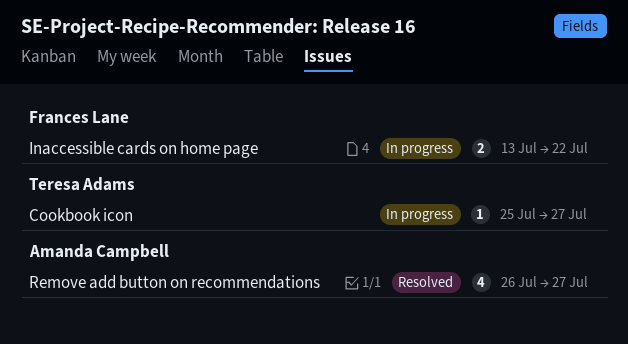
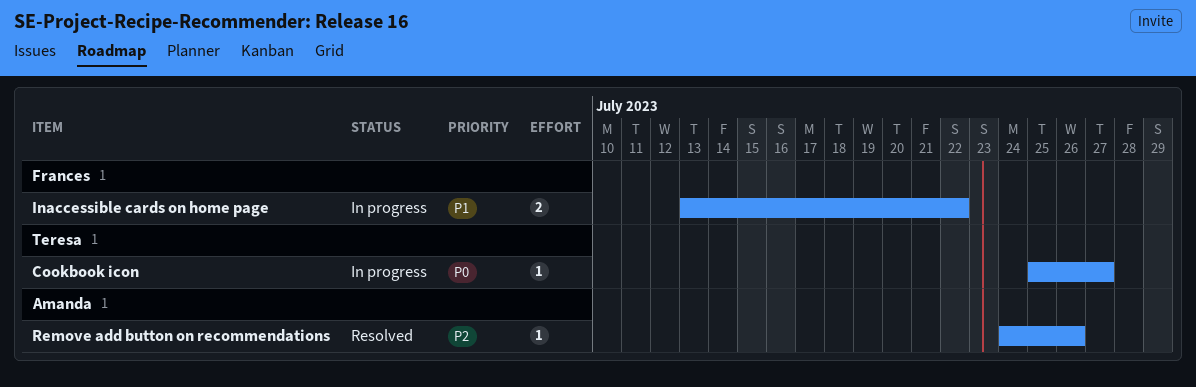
Remove add button on recommendations, estimate: 4 -> 1
Remove add button on recommendations, start: Jul 26 -> Jul 24
Remove add button on recommendations, due: Jul 27 -> Jul 26

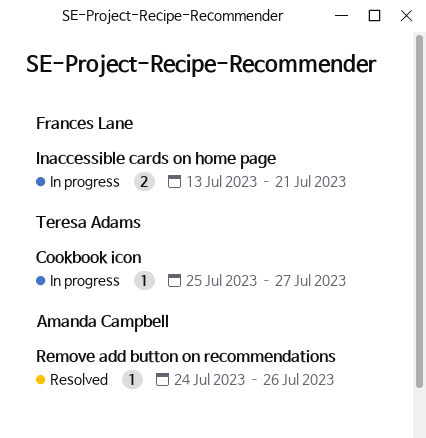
Inaccessible cards on home page, due: Jul 22 -> Jul 21

